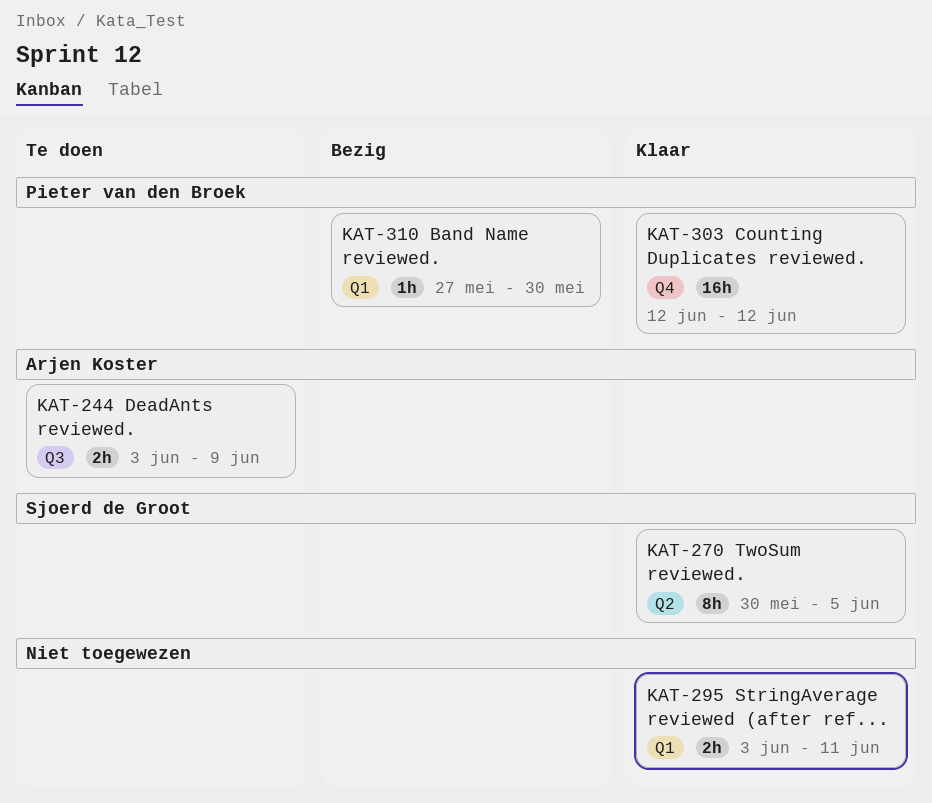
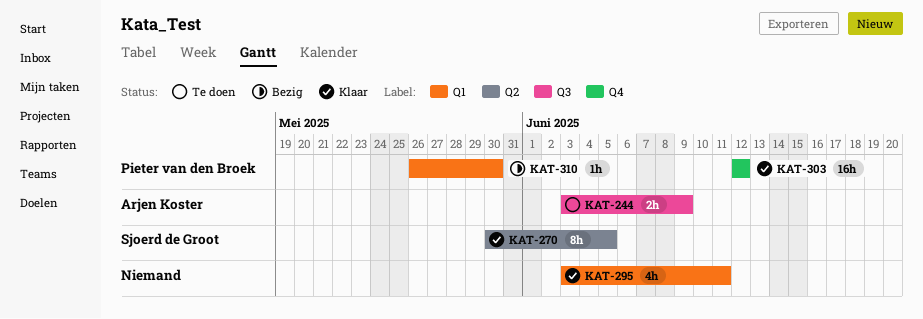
KAT-295, estimate: 2h -> 4h
KAT-310, start: May 27 -> May 26

